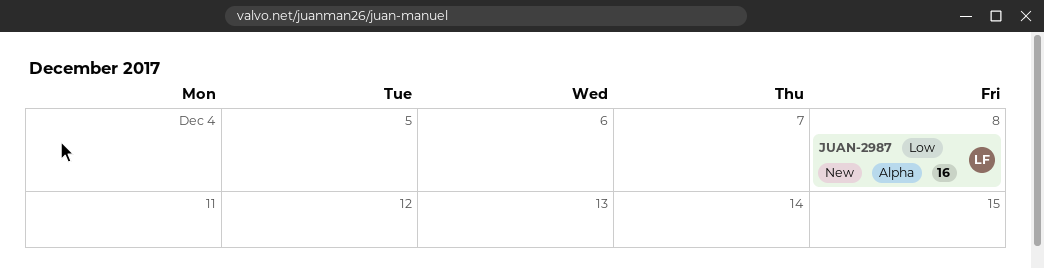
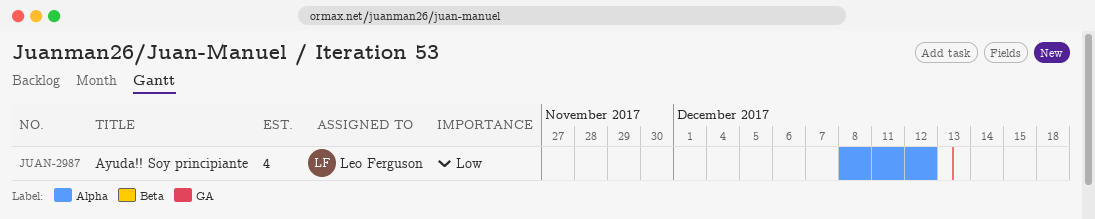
JUAN-2987, estimate: 16 -> 4
JUAN-2987, due: Dec 8 -> Dec 12

